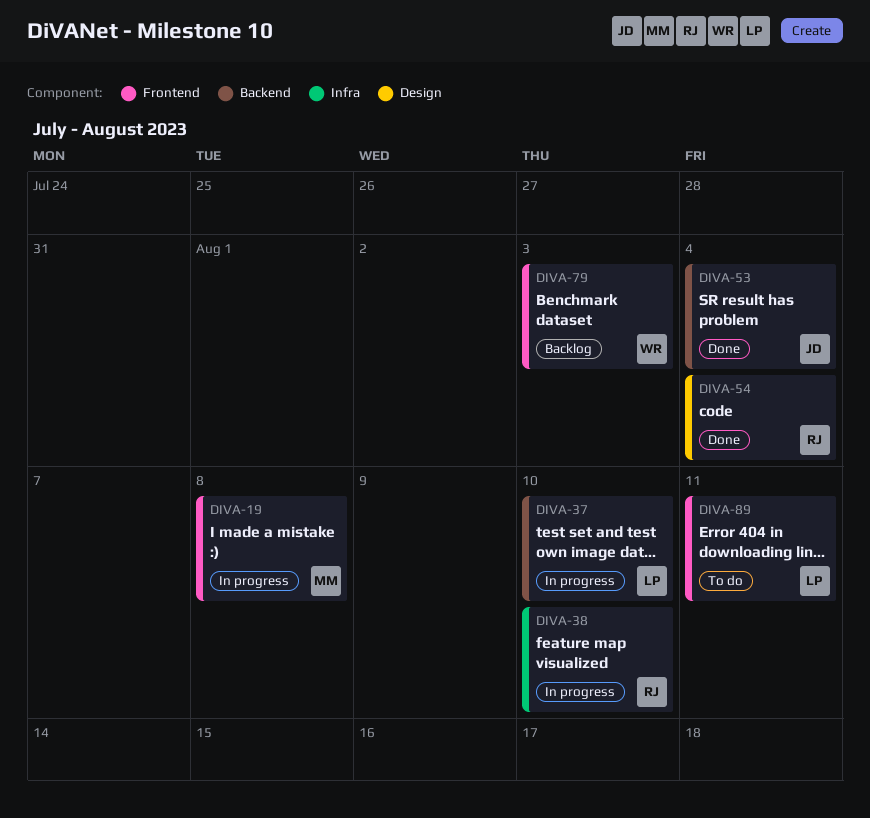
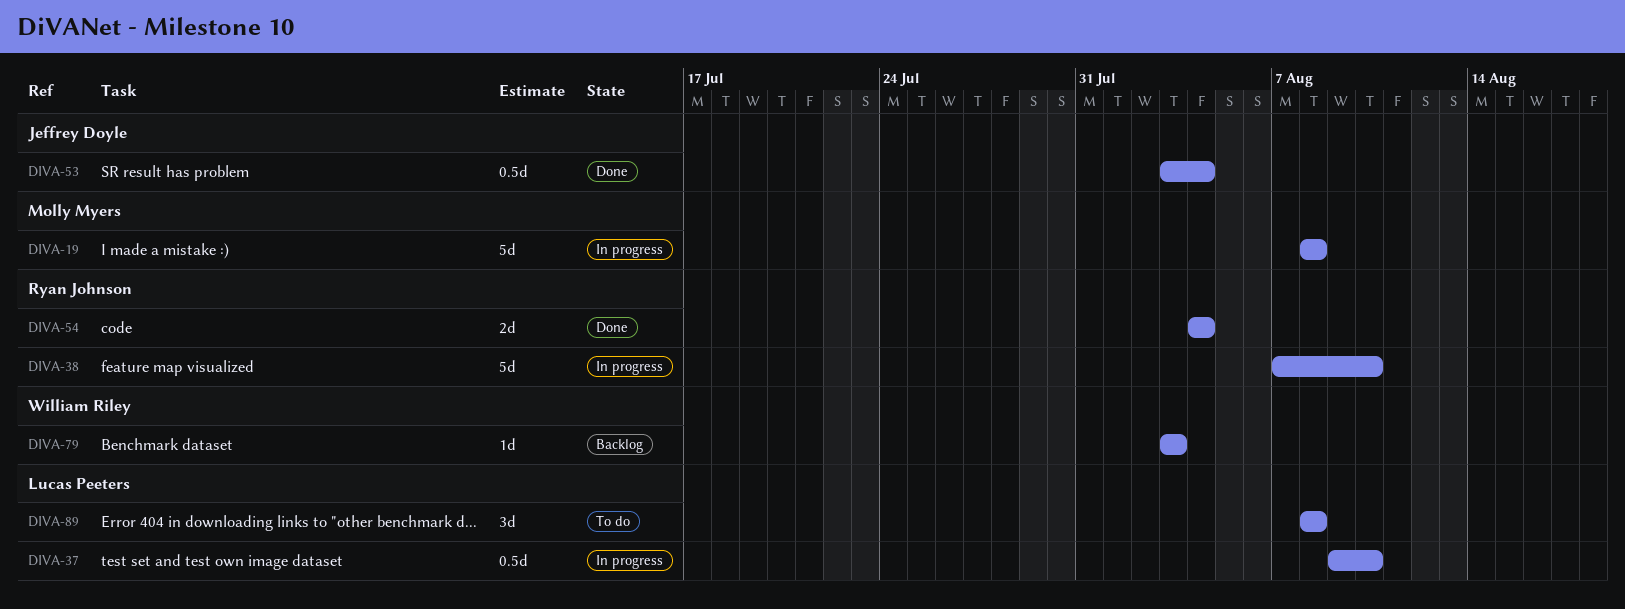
DIVA-89, due: Aug 11 -> Aug 8

